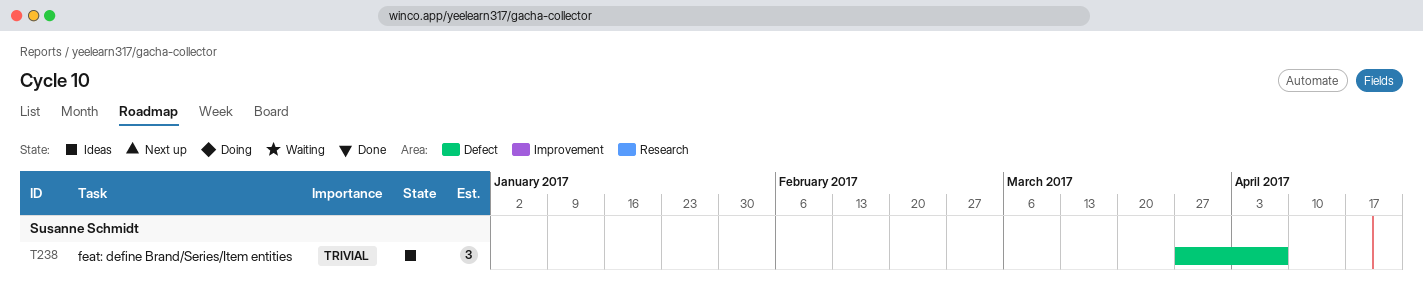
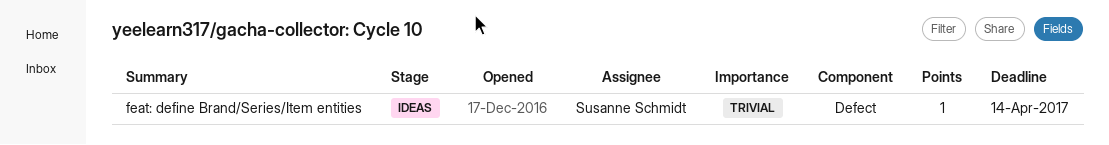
feat: define Brand/Series/Item entities, estimate: 3 -> 1
feat: define Brand/Series/Item entities, due: Apr 7 -> Apr 14

